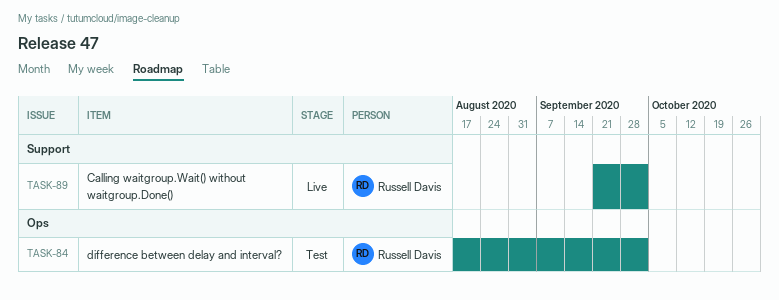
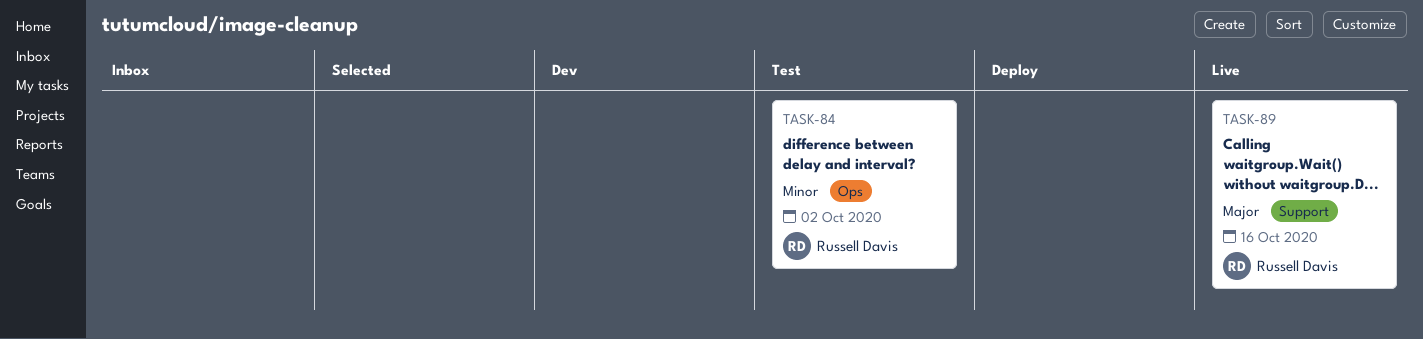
TASK-89, due: Oct 2 -> Oct 16

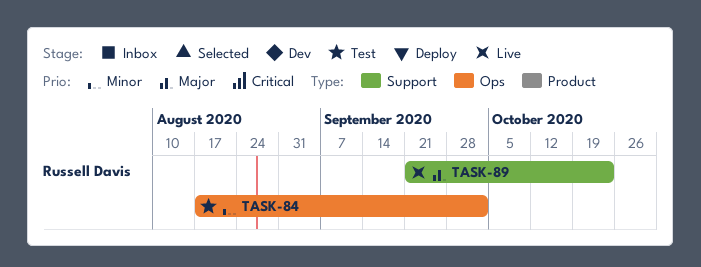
TASK-89, due: Oct 16 -> Oct 23

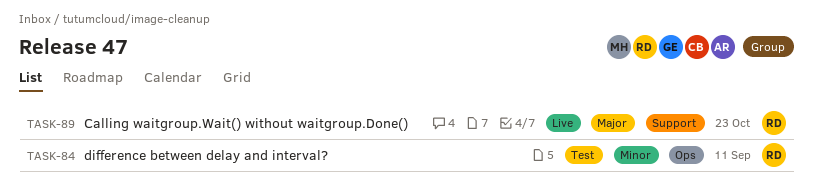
TASK-84, due: Oct 2 -> Sep 11

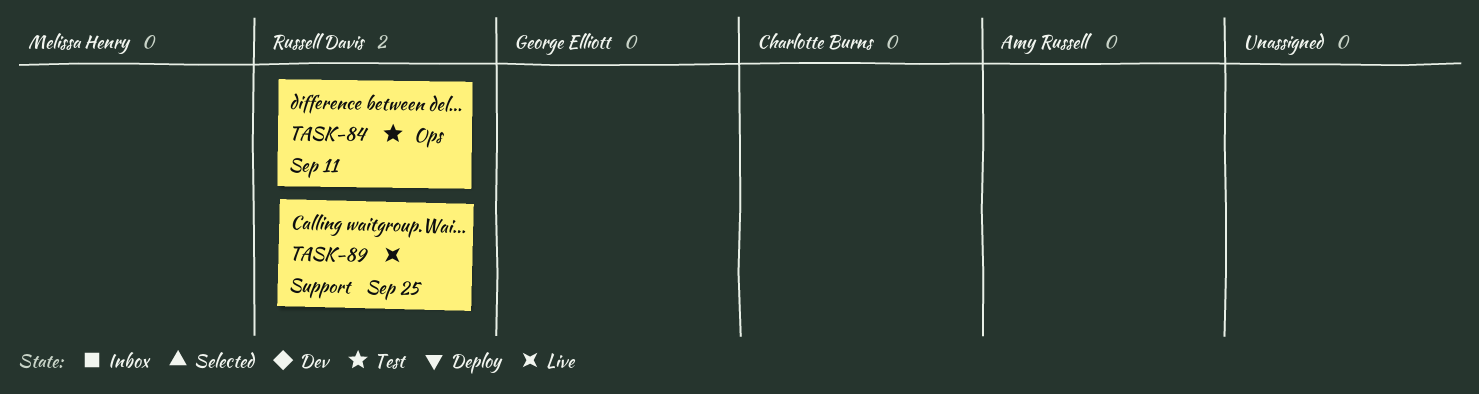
TASK-89, due: Oct 23 -> Sep 25

